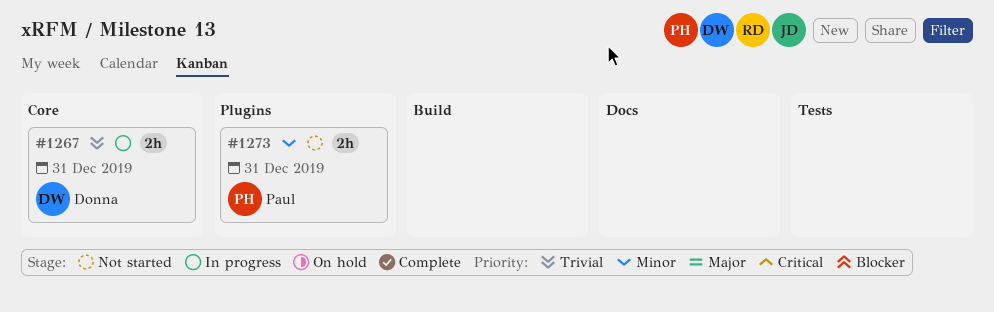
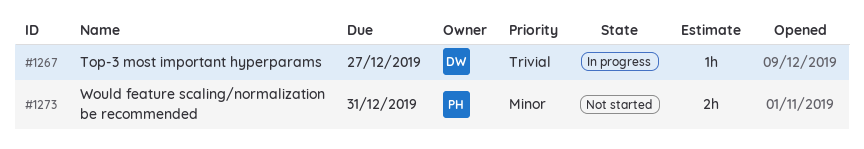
#1267, estimate: 2h -> 1h
#1267, due: Dec 31 -> Dec 27

